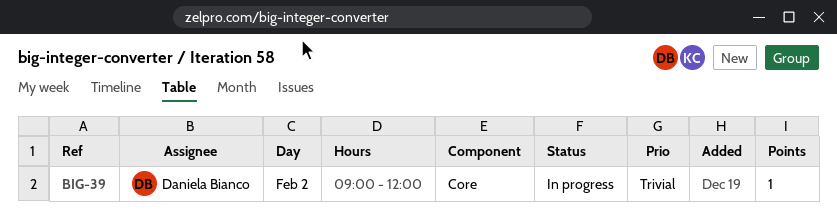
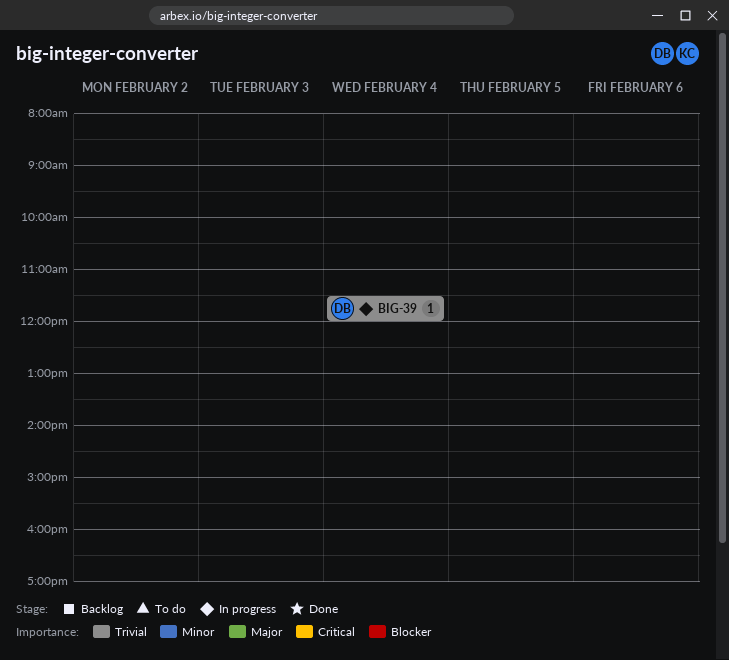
BIG-39, day: Feb 2 -> Feb 4
BIG-39, begins: 09:00 -> 11:30

